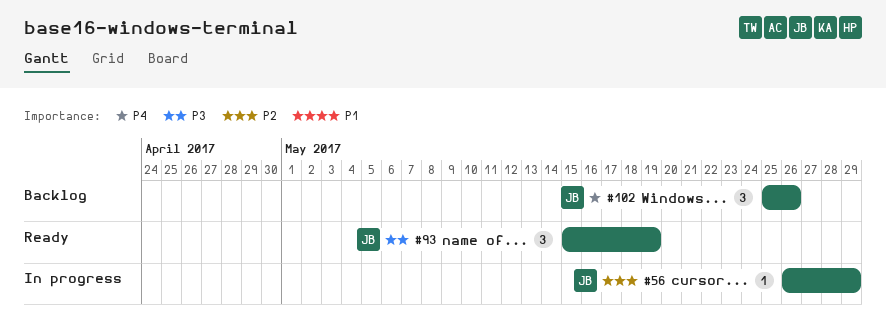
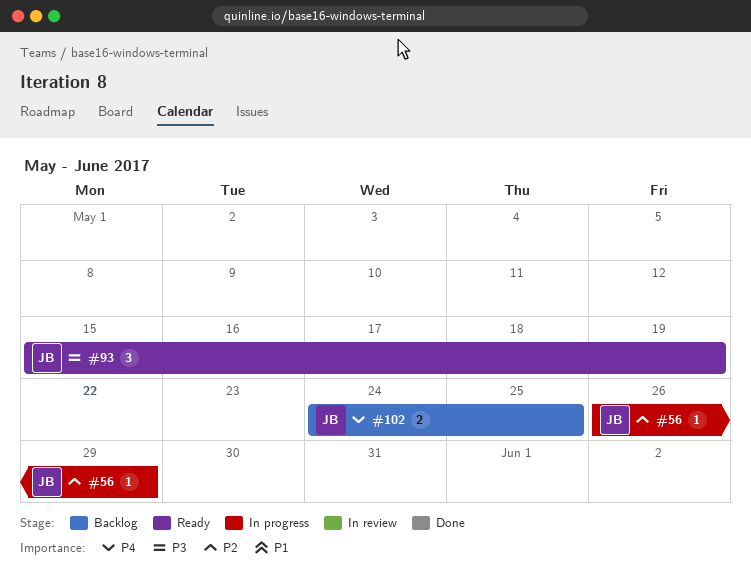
#102, estimate: 3 -> 2
#102, start: May 25 -> May 24
#102, due: May 26 -> May 25

